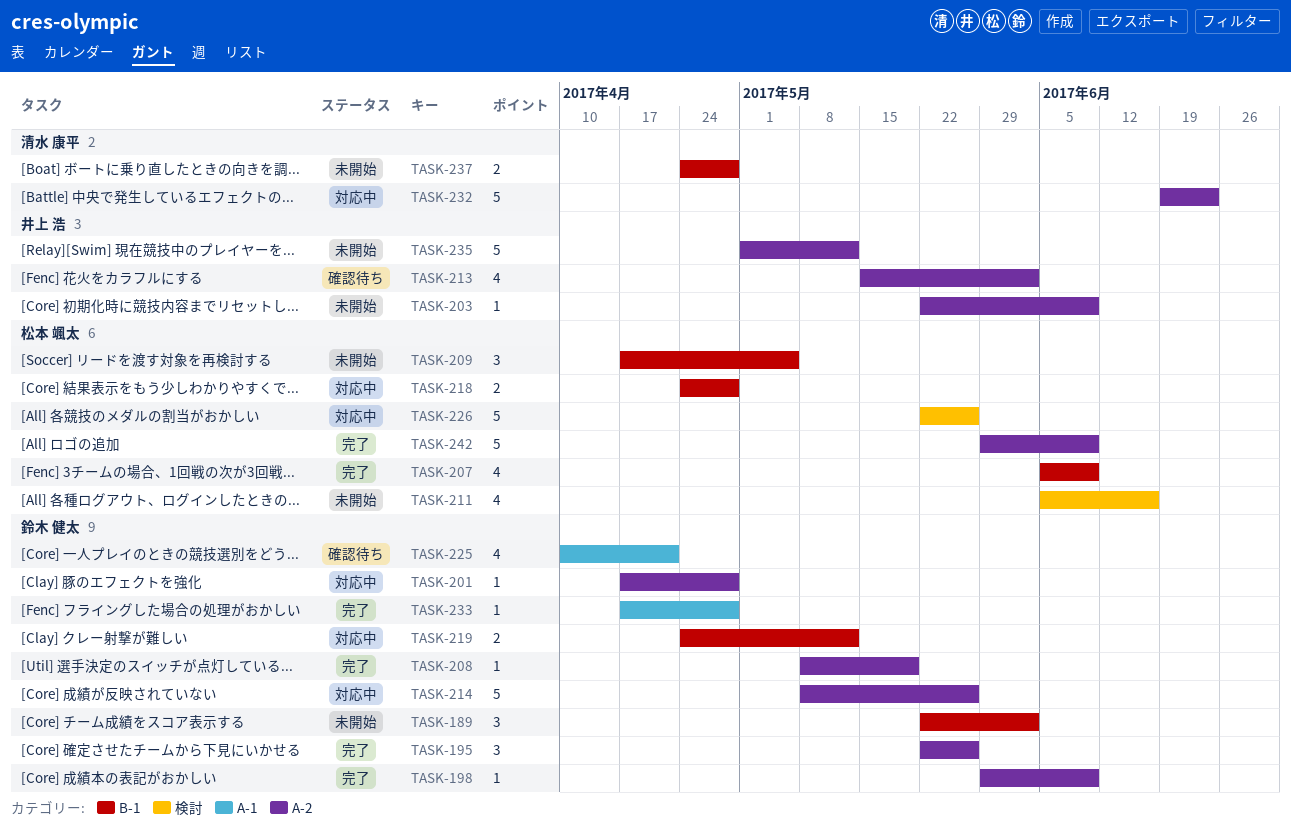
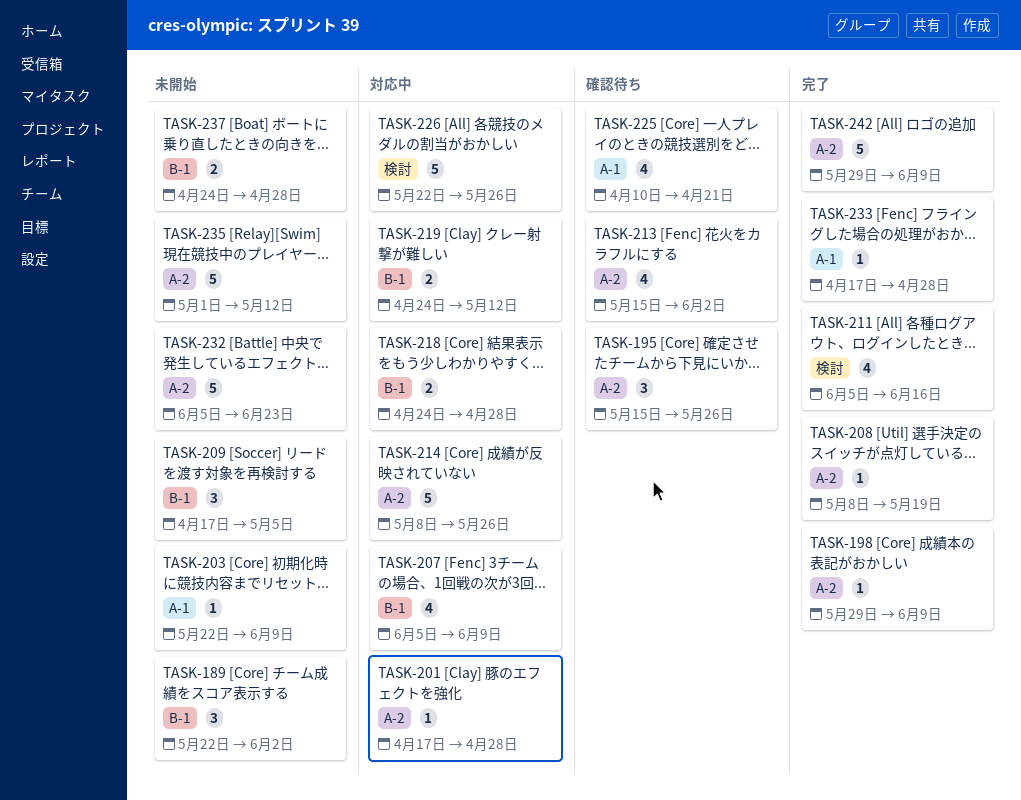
TASK-195, status: 完了 -> 確認待ち
TASK-195, start: May 22 -> May 15
TASK-203, label: A-2 -> A-1
TASK-207, status: 完了 -> 対応中
TASK-211, status: 未開始 -> 完了
TASK-232, status: 対応中 -> 未開始
TASK-232, start: Jun 19 -> Jun 5

